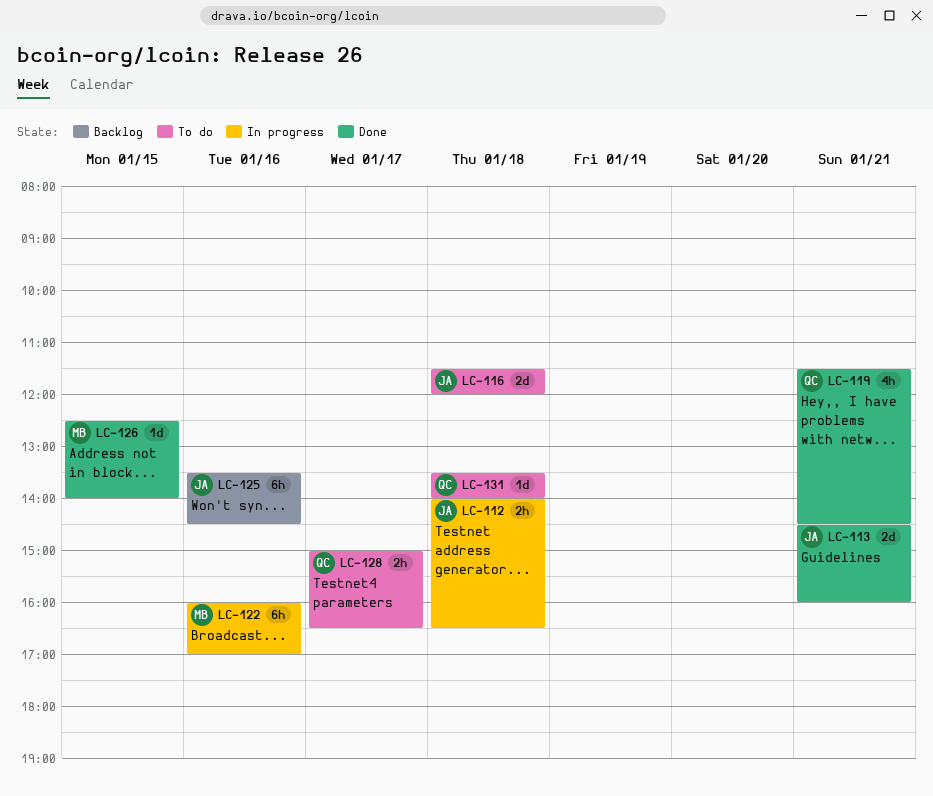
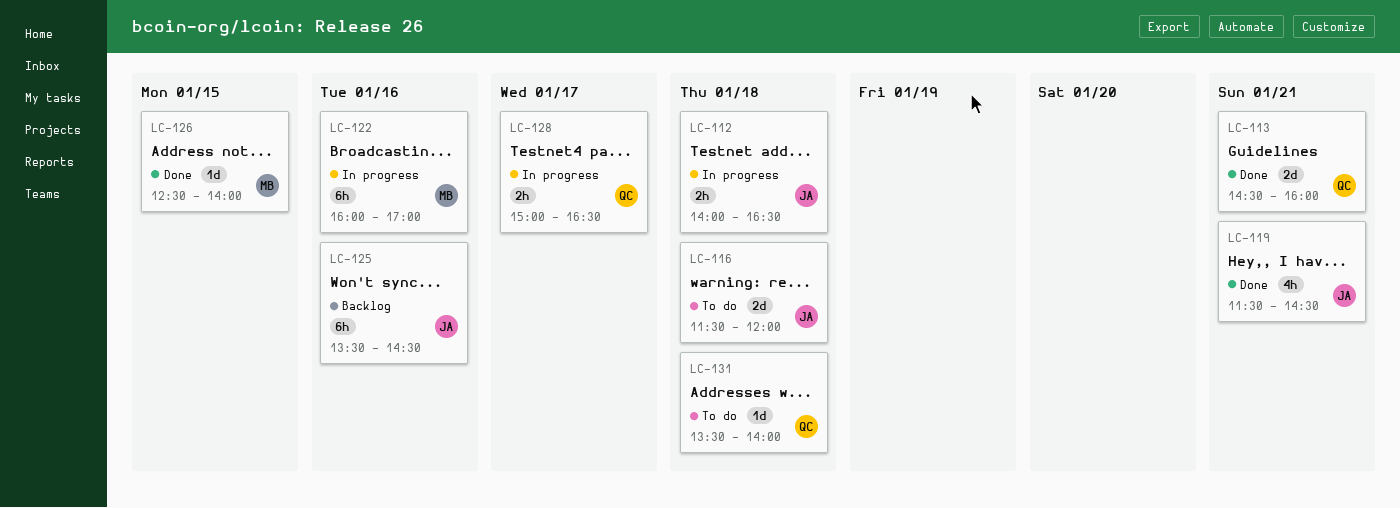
LC-113, owner: JA -> QC
LC-119, owner: QC -> JA
LC-128, status: To do -> In progress

